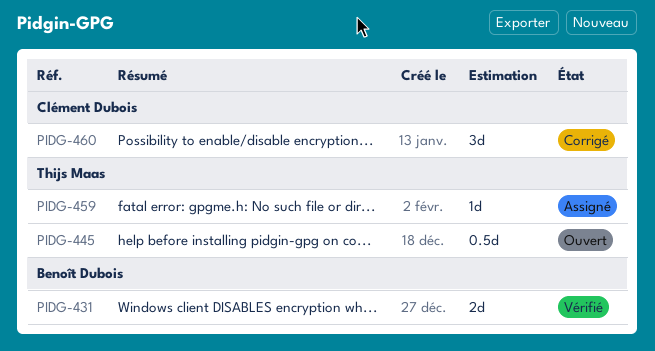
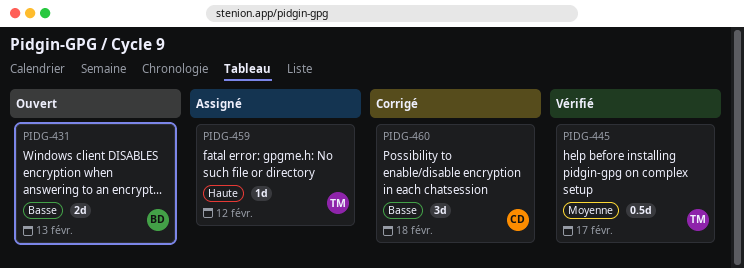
PIDG-431, status: Vérifié -> Ouvert
PIDG-445, status: Ouvert -> Vérifié

